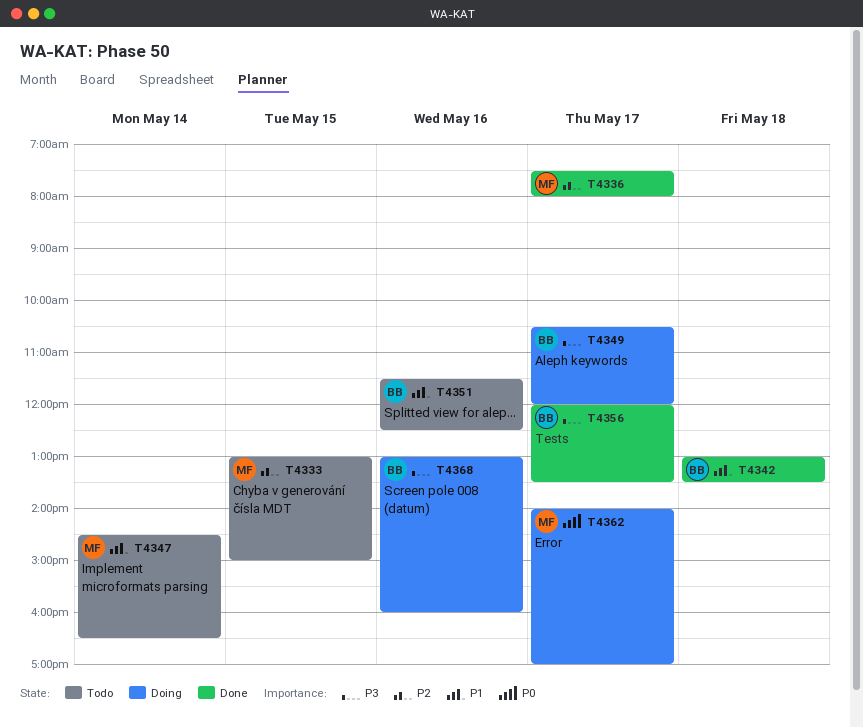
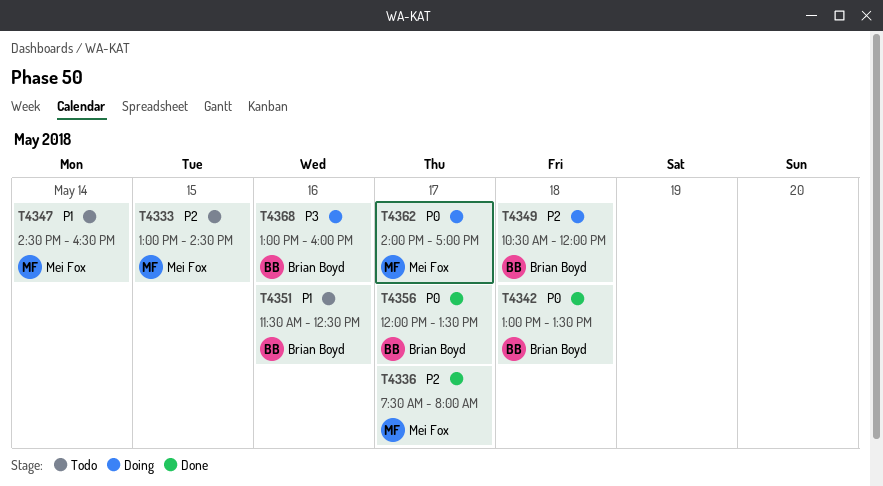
T4333, ends: 15:00 -> 14:30
T4342, priority: P1 -> P0
T4349, priority: P3 -> P2
T4349, day: May 17 -> May 18
T4356, priority: P3 -> P0

